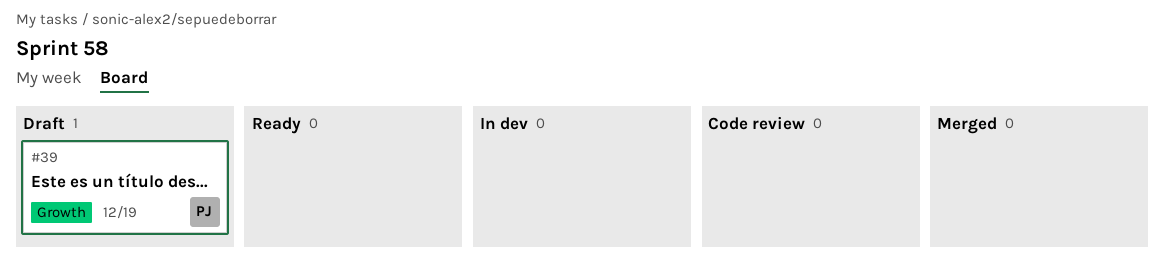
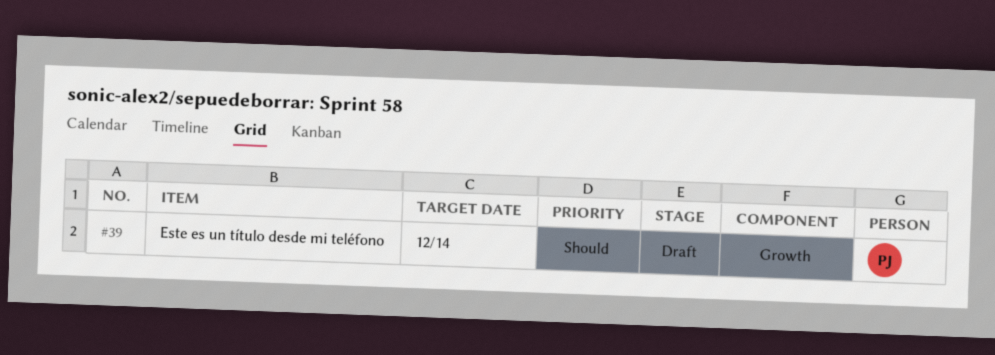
#39, due: Dec 19 -> Dec 14

